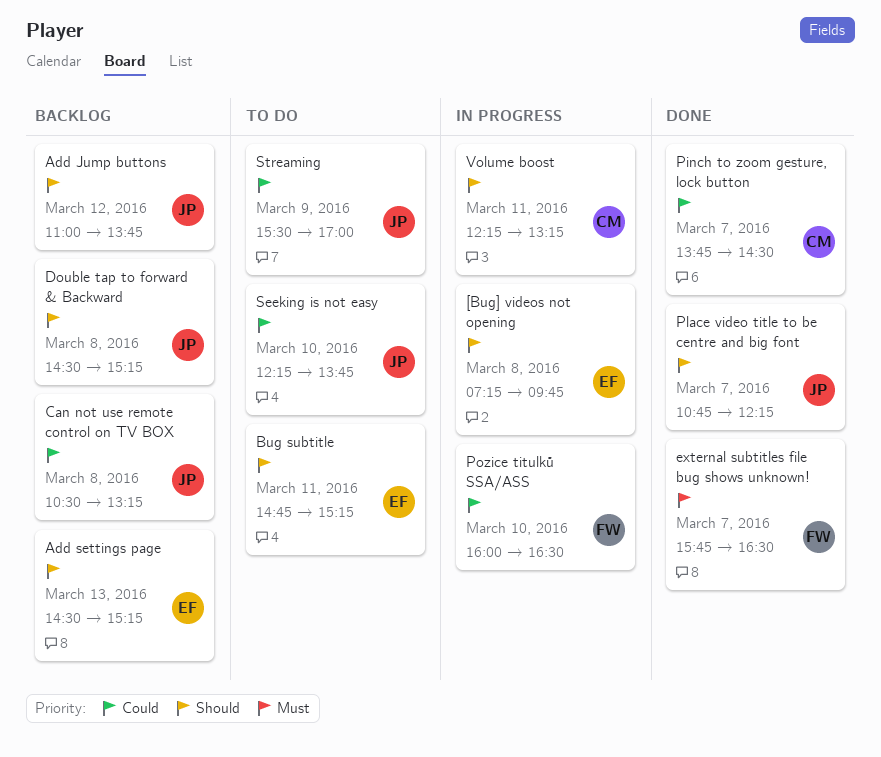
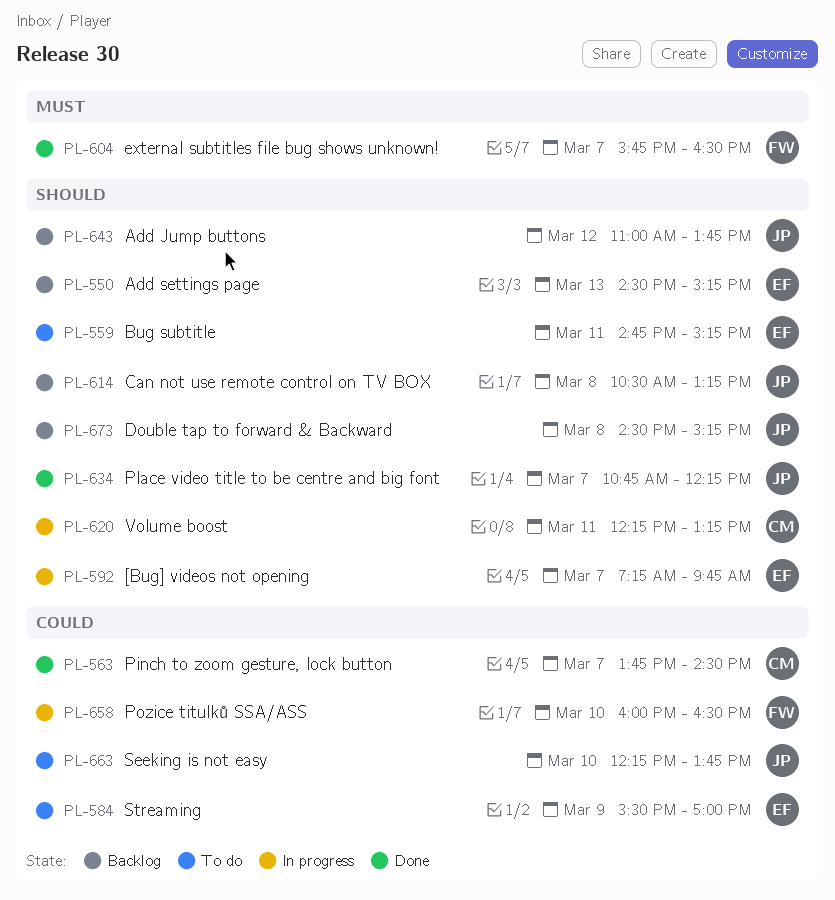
[Bug] videos not opening, day: Mar 8 -> Mar 7
Can not use remote control on TV BOX, priority: Could -> Should
Streaming, owner: JP -> EF

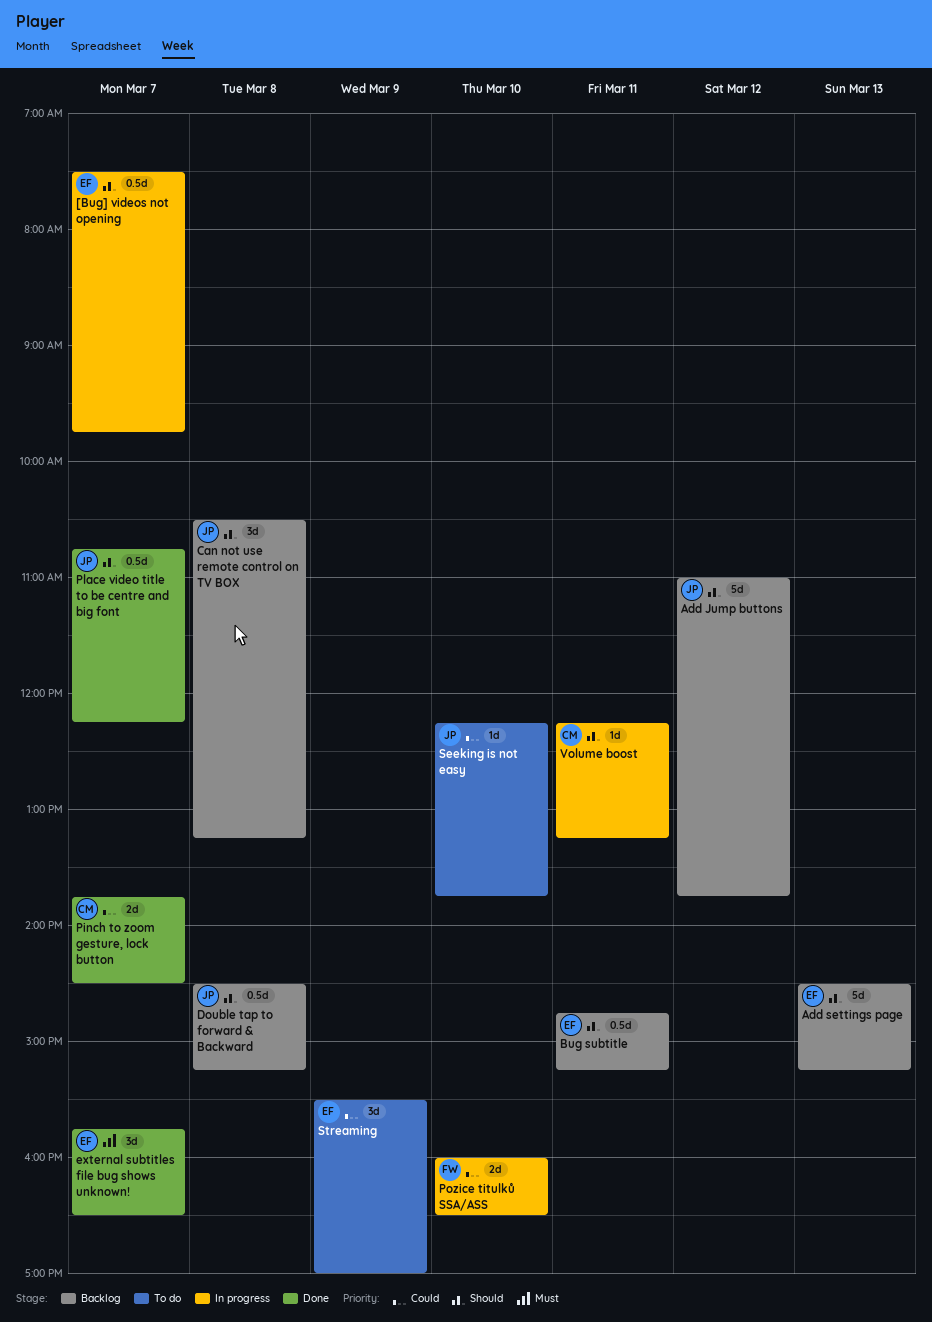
[Bug] videos not opening, begins: 07:15 -> 07:30
Bug subtitle, status: To do -> Backlog
external subtitles file bug shows unknown!, owner: FW -> EF

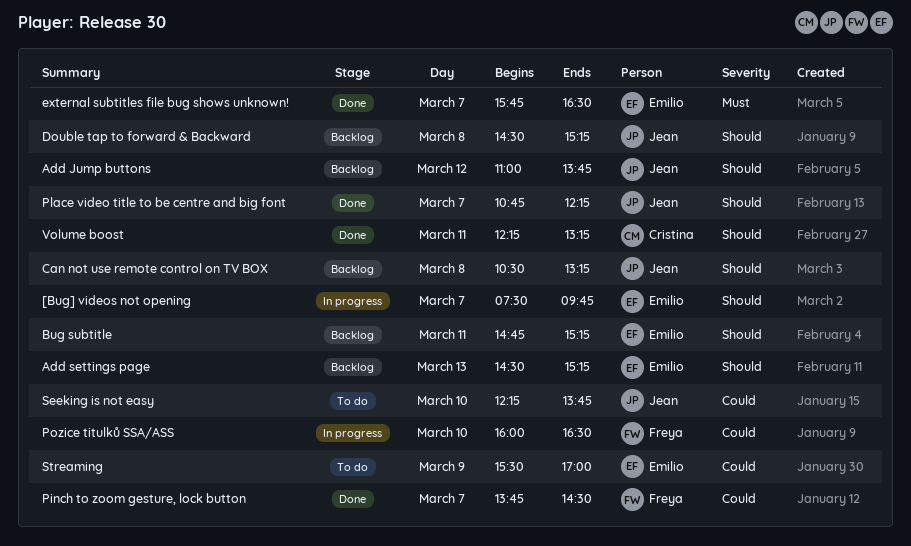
Pinch to zoom gesture, lock button, owner: Cristina -> Freya
Volume boost, status: In progress -> Done

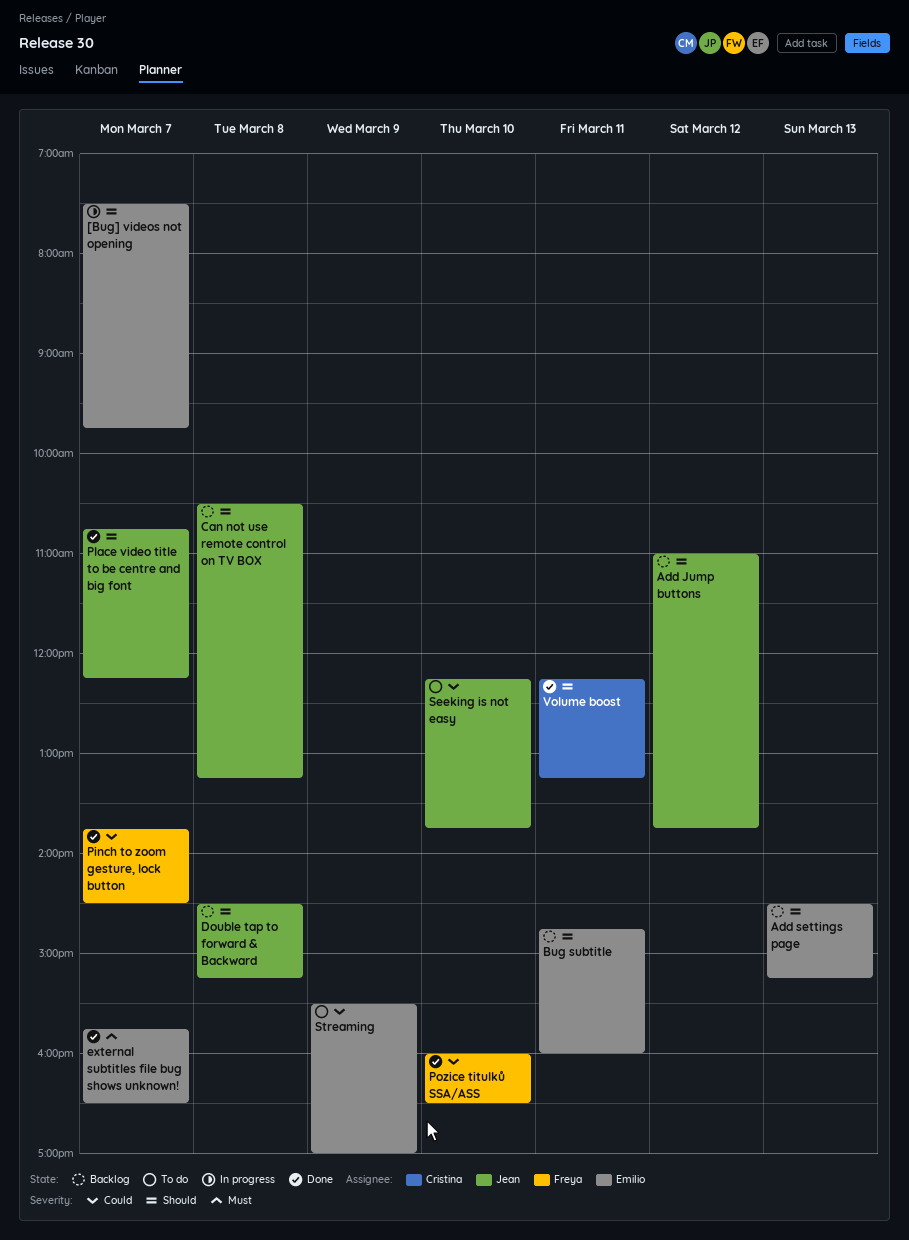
Bug subtitle, ends: 15:15 -> 16:00
Pozice titulků SSA/ASS, status: In progress -> Done

